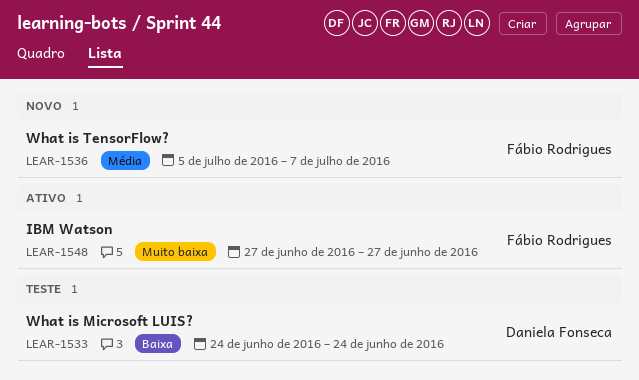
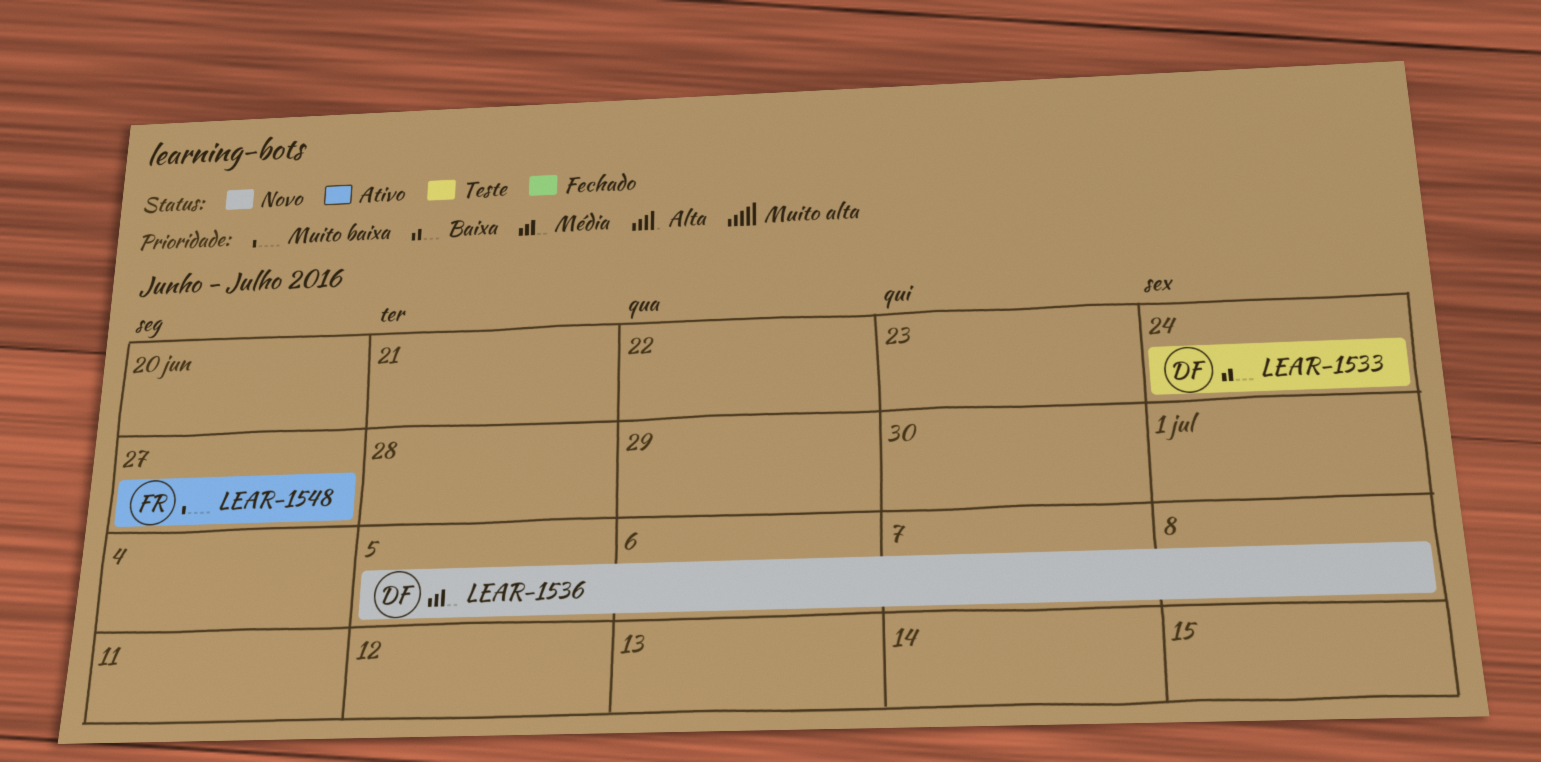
LEAR-1536, owner: Fábio Rodrigues -> Daniela Fonseca
LEAR-1536, due: Jul 7 -> Jul 8

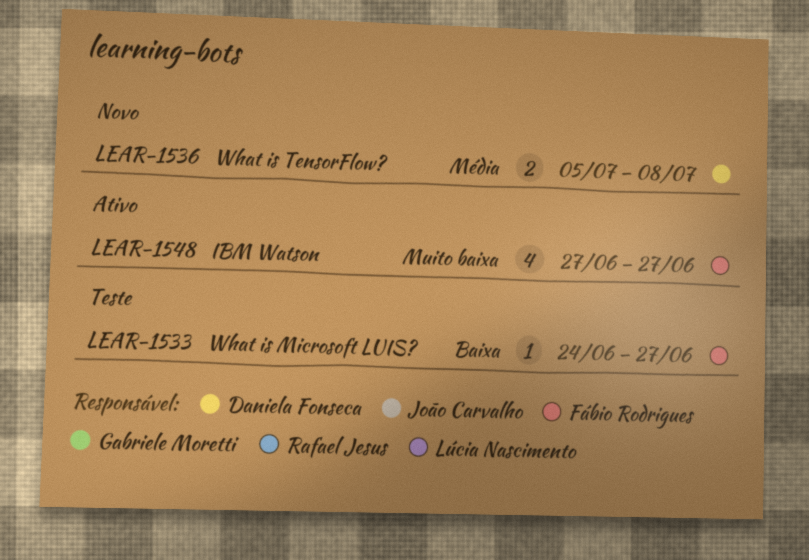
LEAR-1533, owner: Daniela Fonseca -> Fábio Rodrigues
LEAR-1533, due: Jun 24 -> Jun 27

